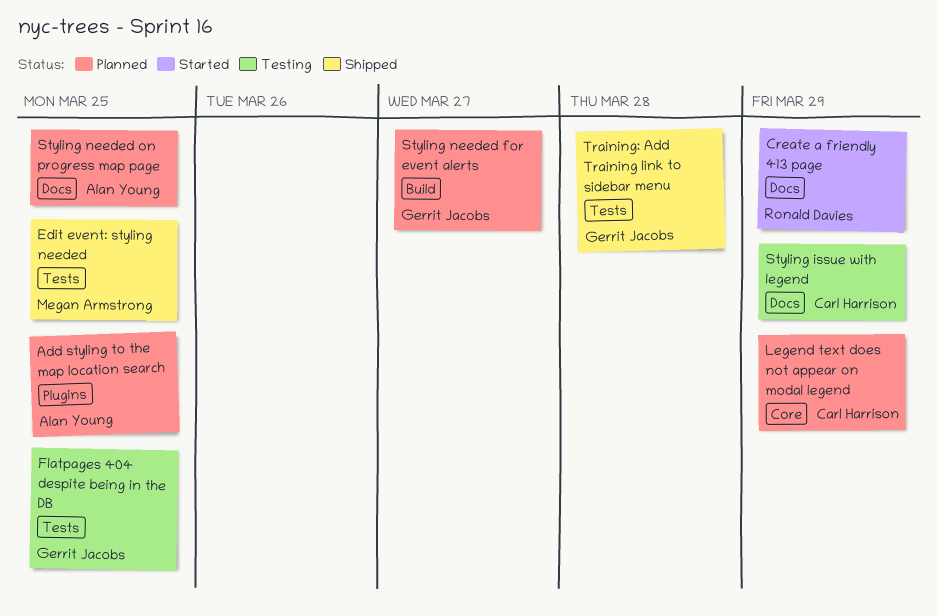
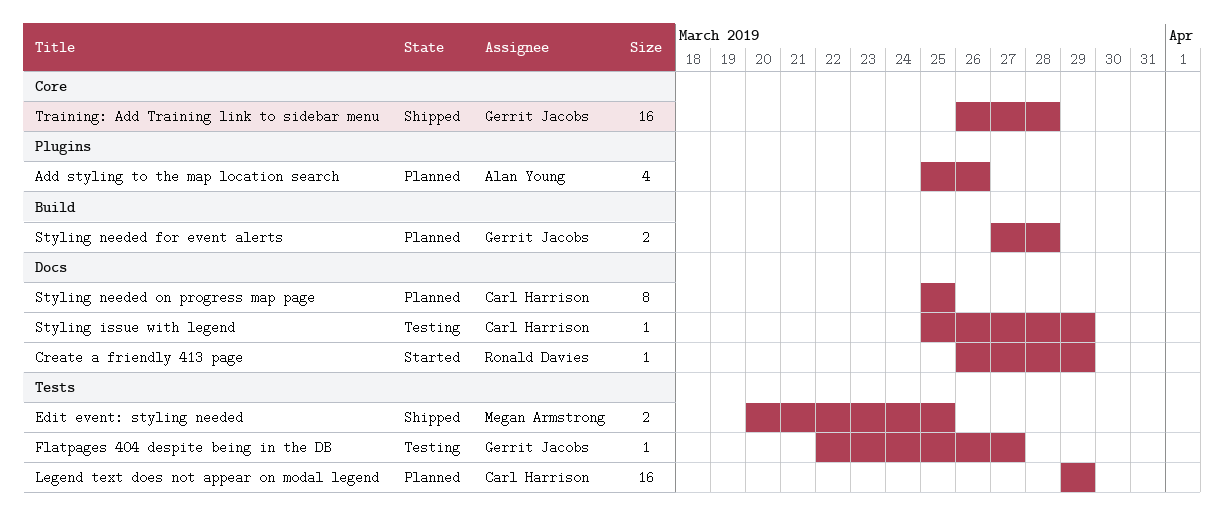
Add styling to the map location search, due: Mar 25 -> Mar 26
Flatpages 404 despite being in the DB, due: Mar 25 -> Mar 27
Legend text does not appear on modal legend, label: Core -> Tests
Styling needed for event alerts, due: Mar 27 -> Mar 28
Styling needed on progress map page, owner: Alan Young -> Carl Harrison
Training: Add Training link to sidebar menu, label: Tests -> Core

